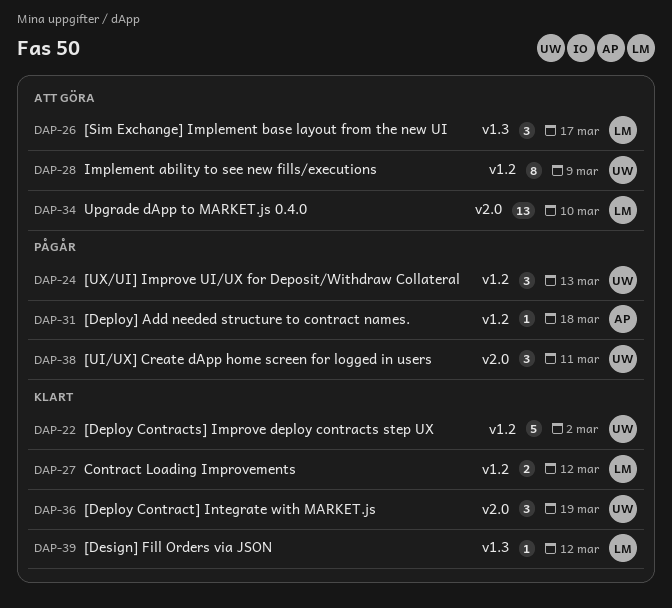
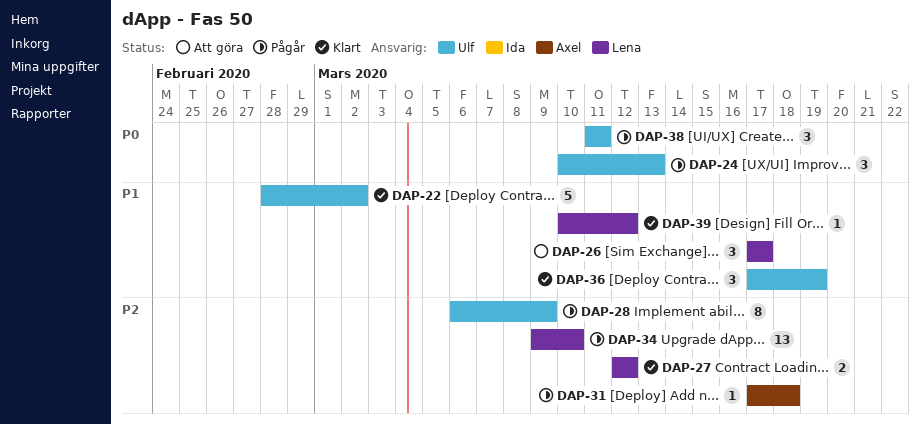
DAP-28, status: Att göra -> Pågår
DAP-34, status: Att göra -> Pågår

